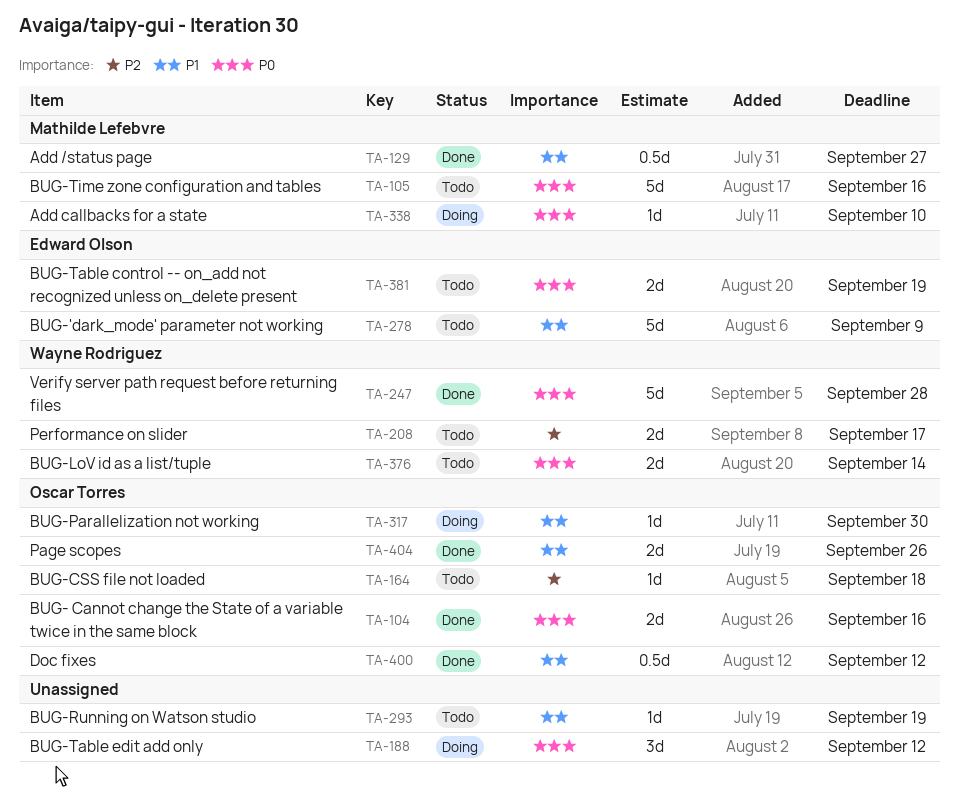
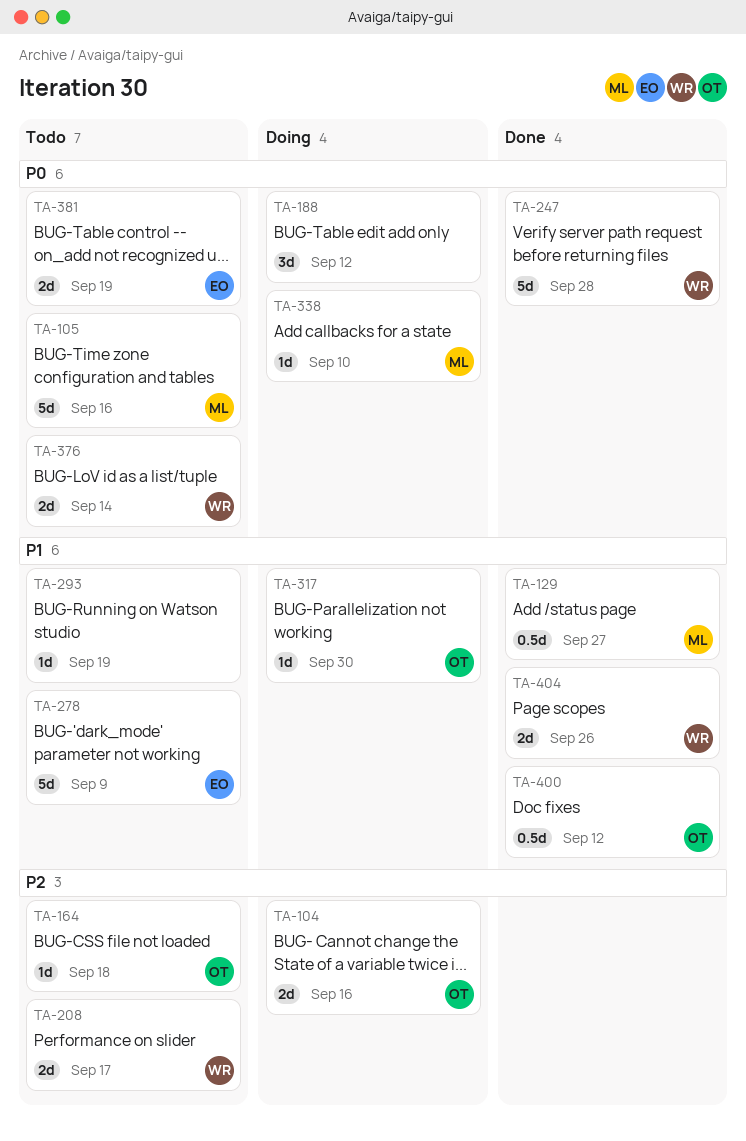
TA-104, status: Done -> Doing
TA-104, priority: P0 -> P2
TA-404, owner: Oscar Torres -> Wayne Rodriguez

